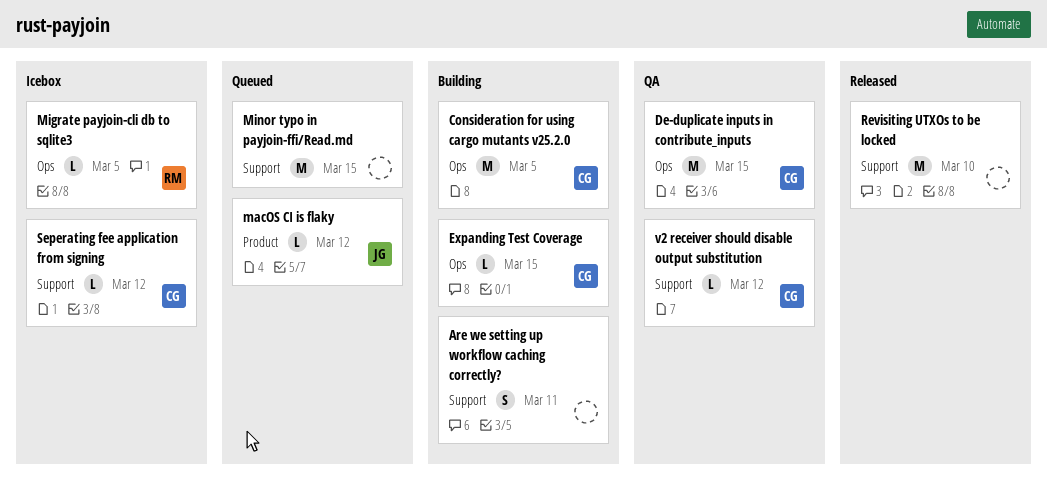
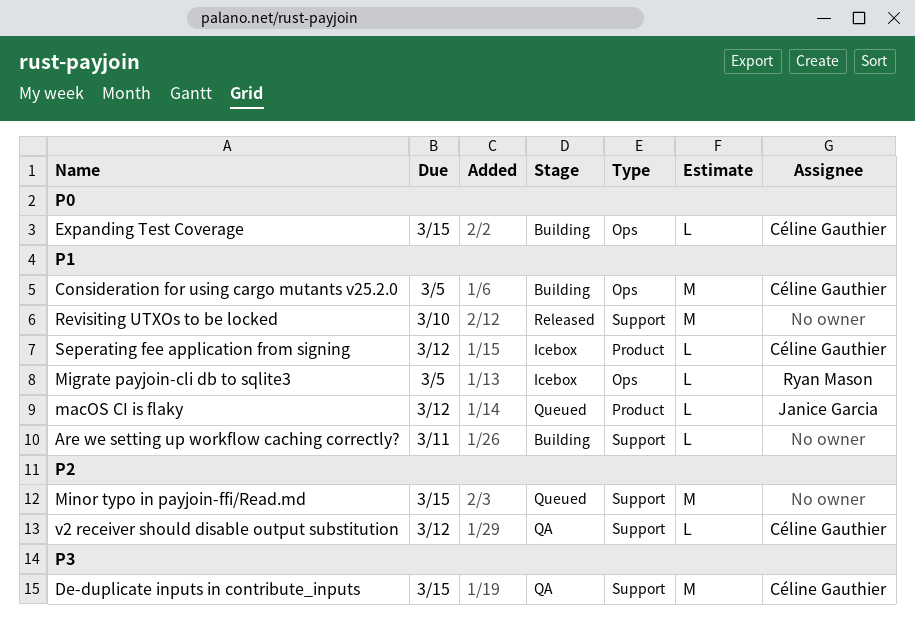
Are we setting up workflow caching correctly?, estimate: S -> L
De-duplicate inputs in contribute_inputs, label: Ops -> Support
Seperating fee application from signing, label: Support -> Product

